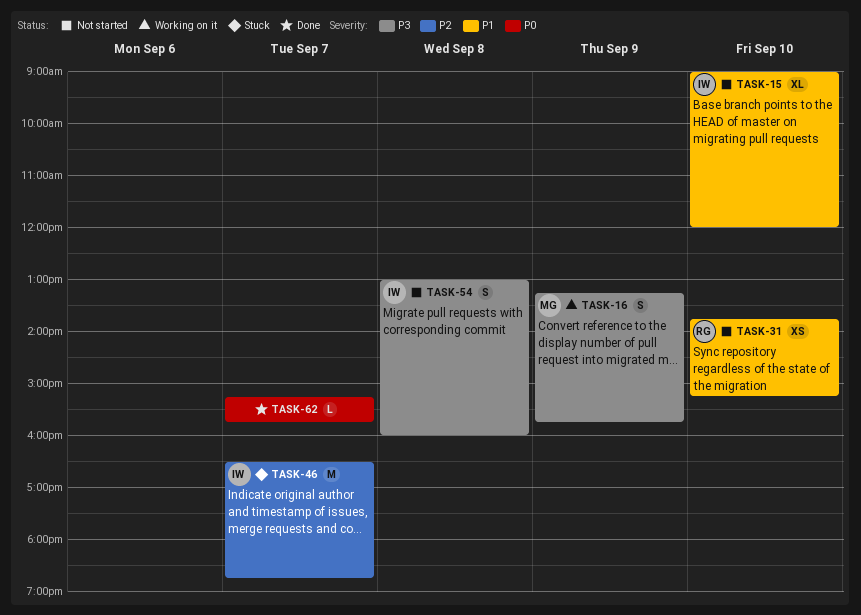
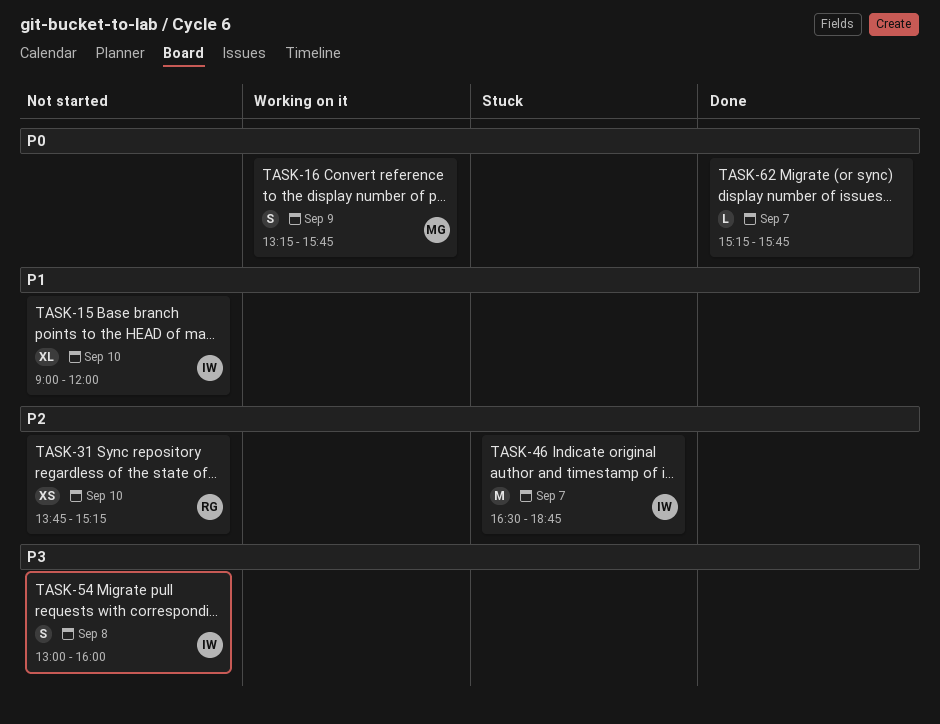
TASK-16, priority: P3 -> P0
TASK-31, priority: P1 -> P2

